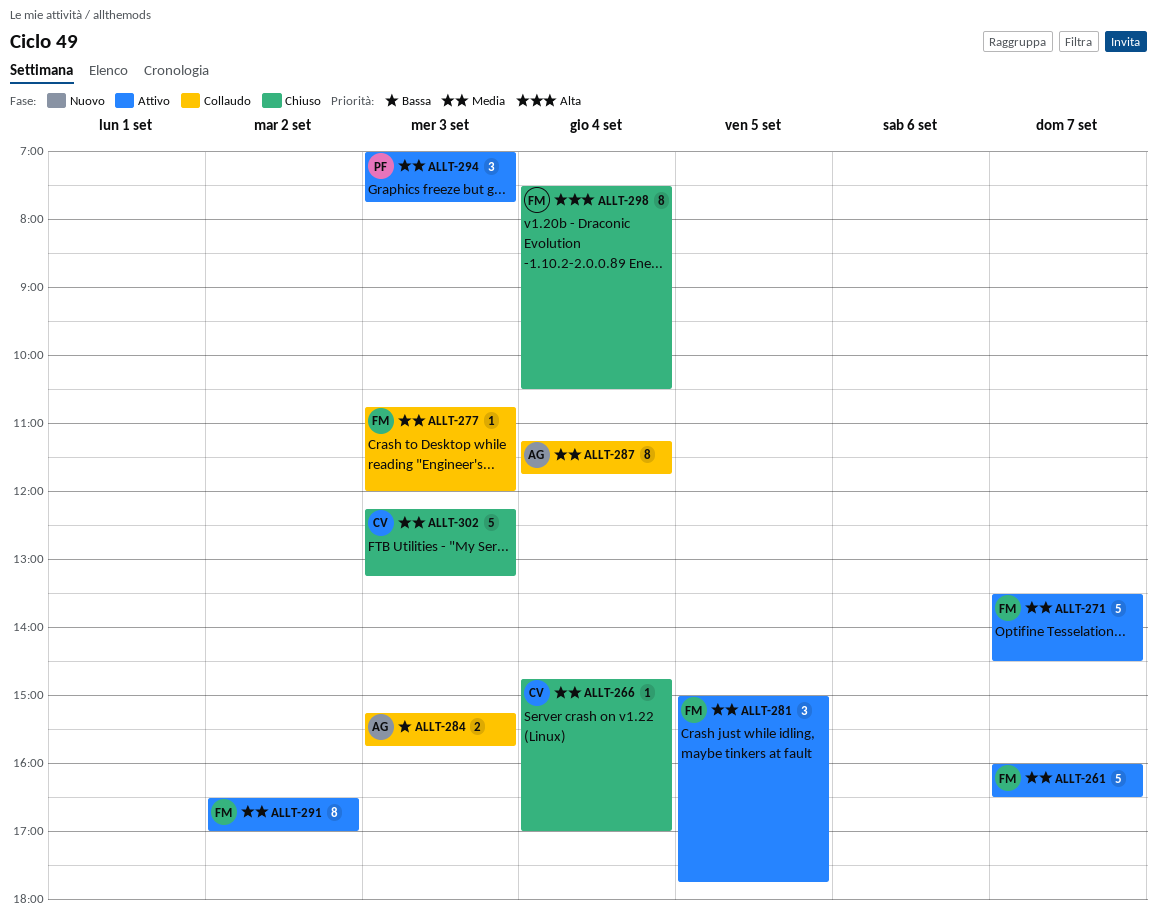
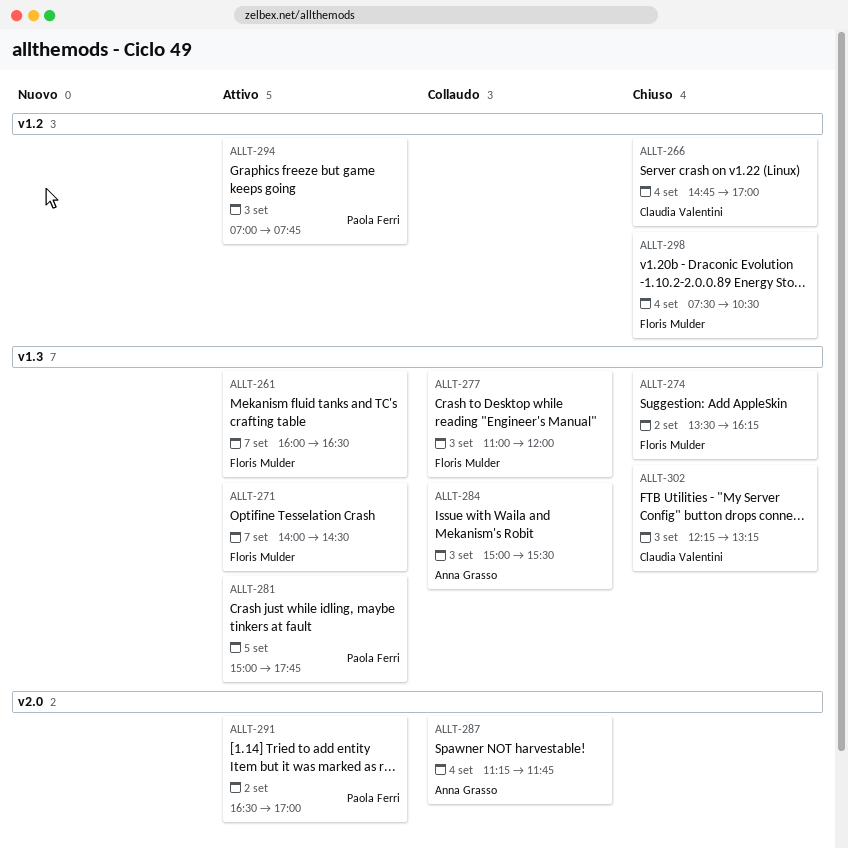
ALLT-271, begins: 13:30 -> 14:00
ALLT-274: none -> present
ALLT-277, begins: 10:45 -> 11:00
ALLT-281, owner: Floris Mulder -> Paola Ferri
ALLT-284, begins: 15:15 -> 15:00
ALLT-284, ends: 15:45 -> 15:30
ALLT-291, owner: Floris Mulder -> Paola Ferri

